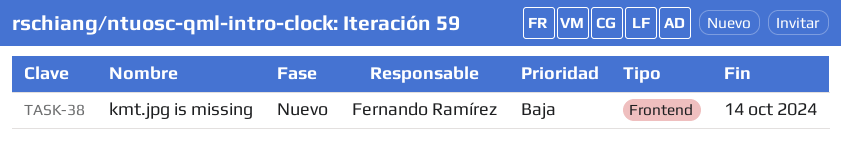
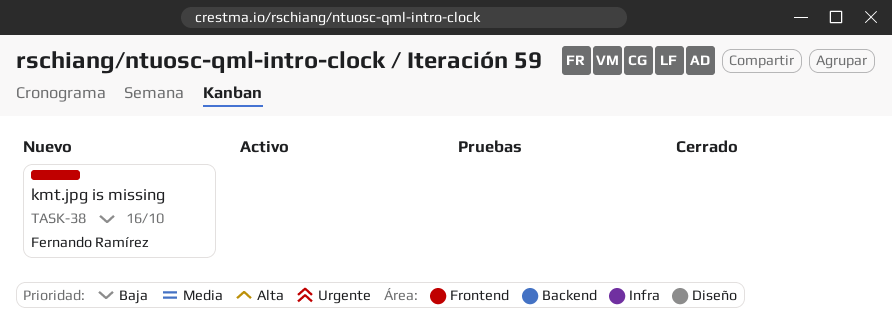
TASK-38, due: Oct 14 -> Oct 16

